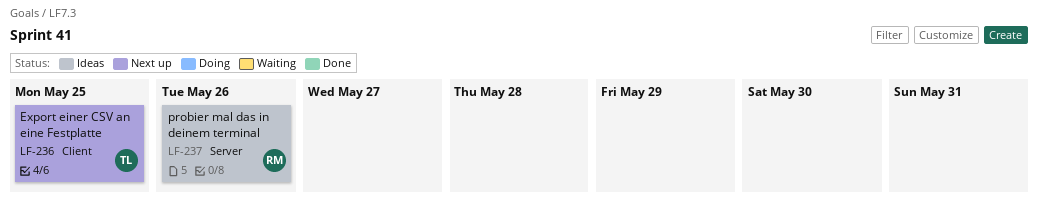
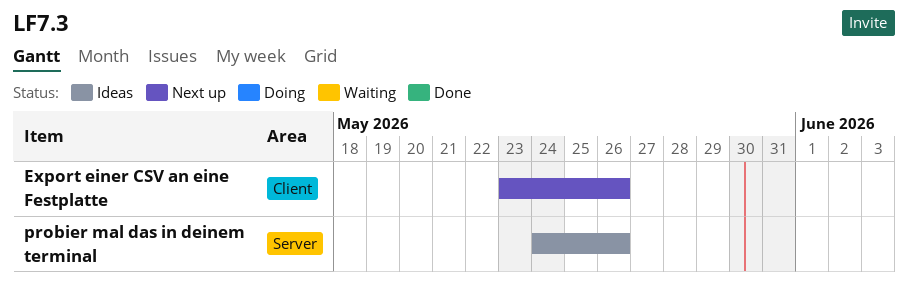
Export einer CSV an eine Festplatte, due: May 25 -> May 26

